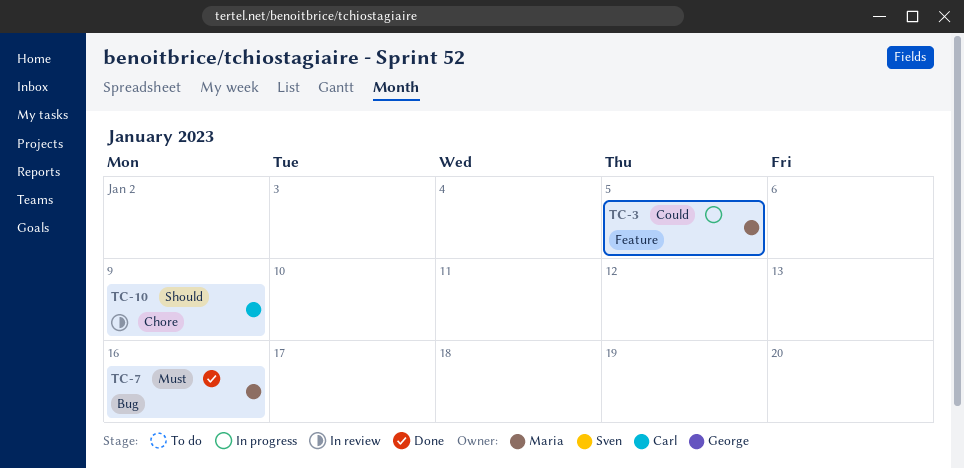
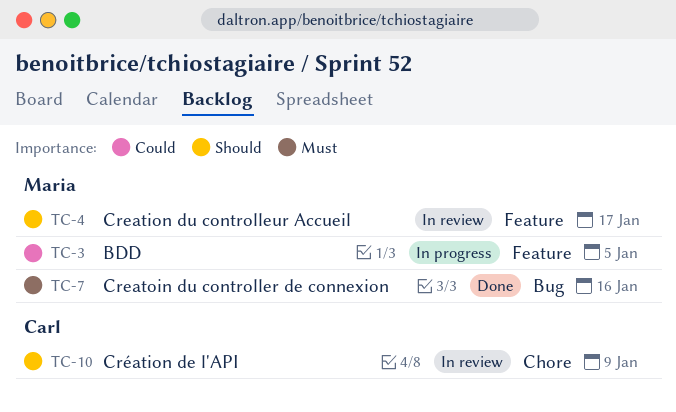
TC-4: none -> present

